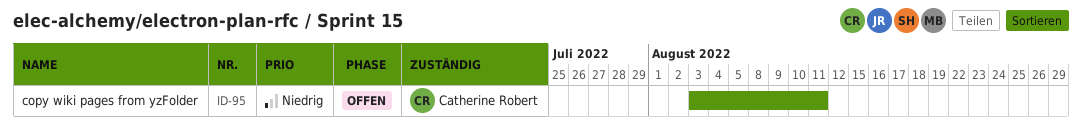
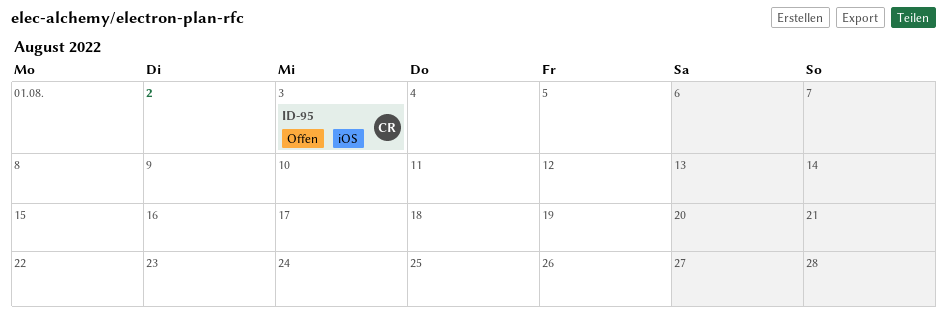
ID-95, due: Aug 11 -> Aug 3

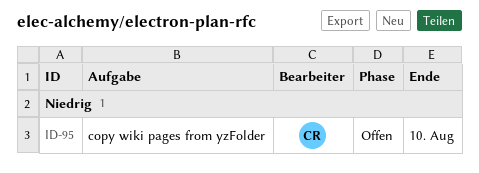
ID-95, due: Aug 3 -> Aug 10

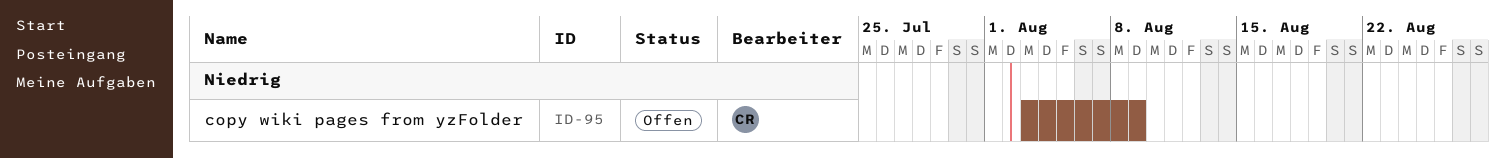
ID-95, due: Aug 10 -> Aug 9

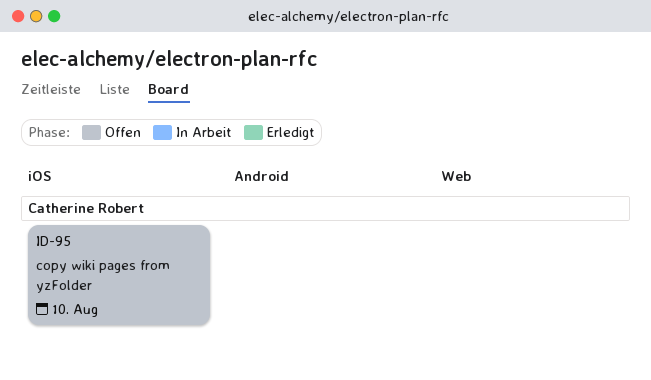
ID-95, due: Aug 9 -> Aug 10

